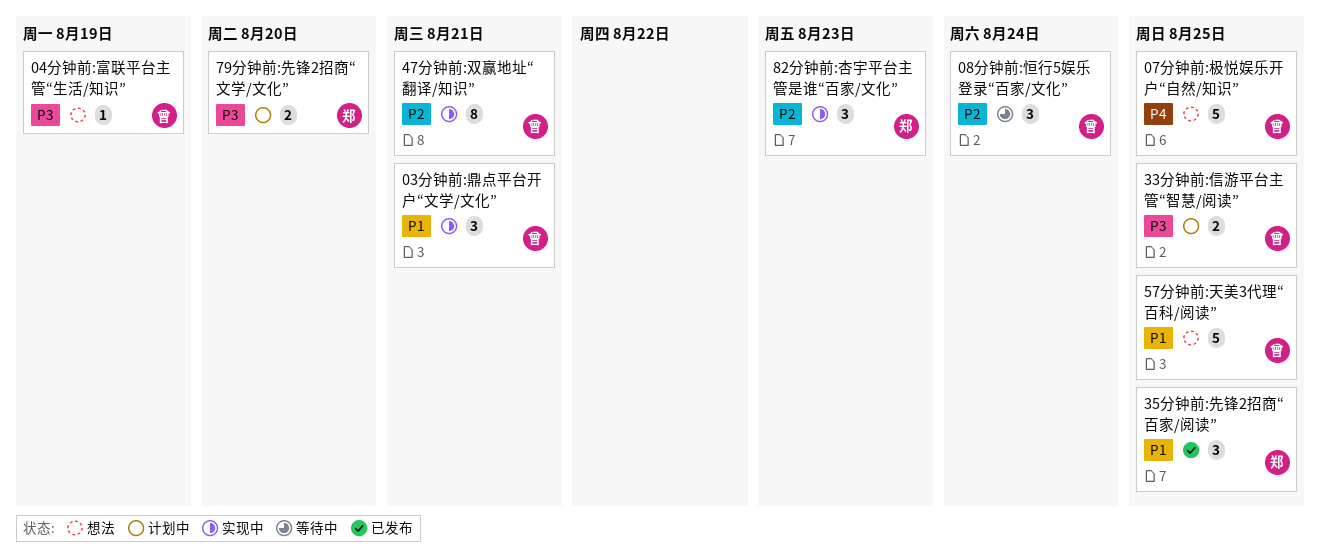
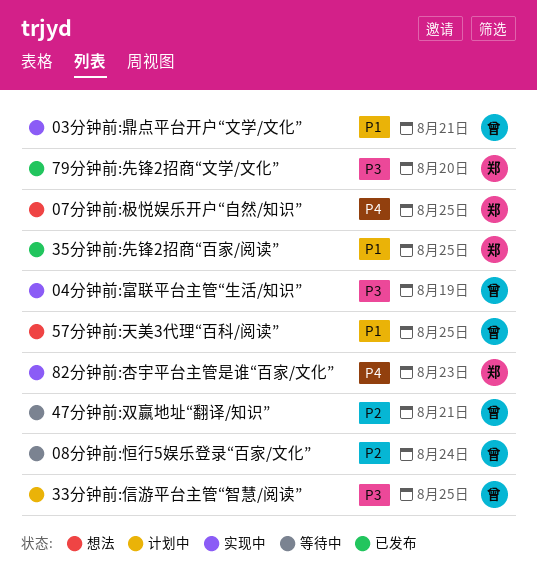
04分钟前:富联平台主管“生活/知识”, status: 想法 -> 实现中
07分钟前:极悦娱乐开户“自然/知识”, owner: 曾 -> 郑
47分钟前:双赢地址“翻译/知识”, status: 实现中 -> 等待中
79分钟前:先锋2招商“文学/文化”, status: 计划中 -> 已发布
82分钟前:杏宇平台主管是谁“百家/文化”, priority: P2 -> P4

